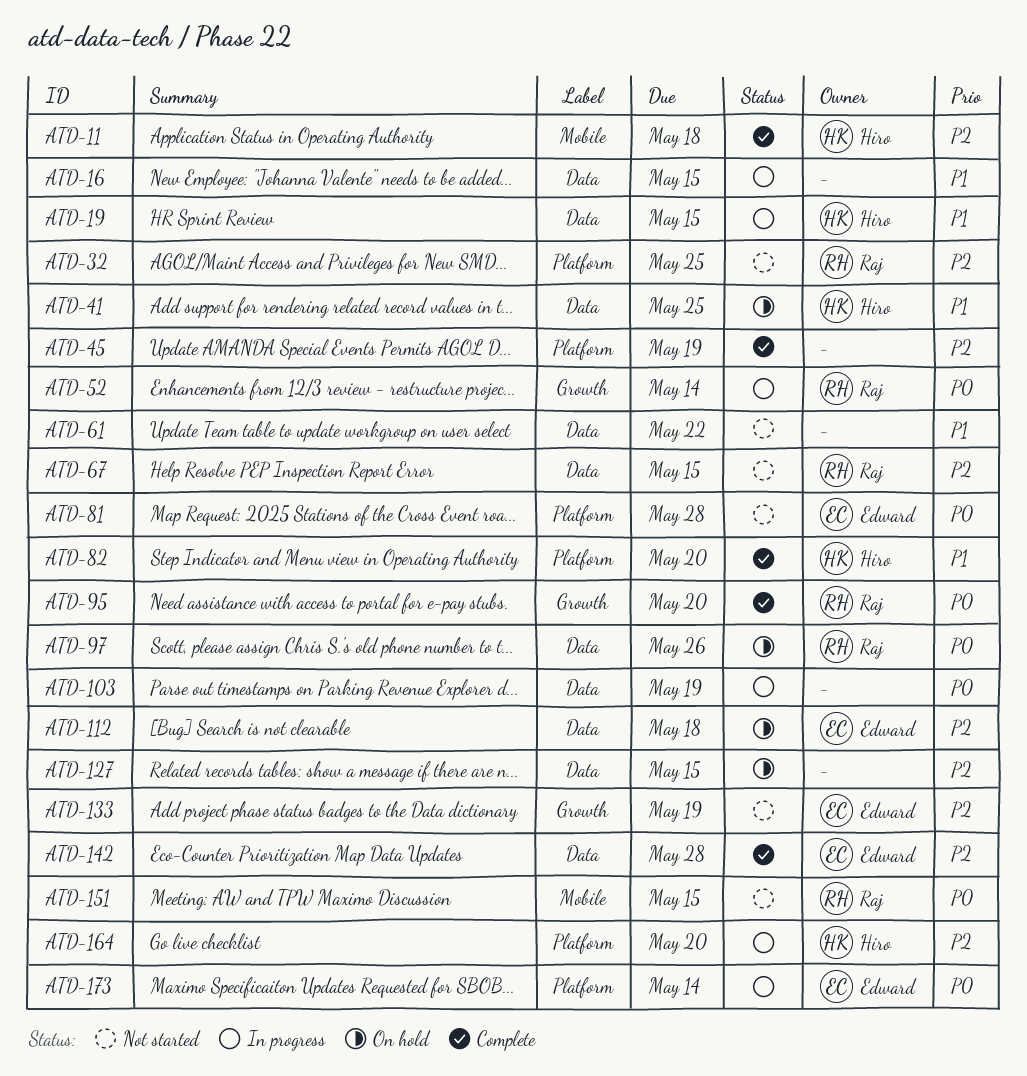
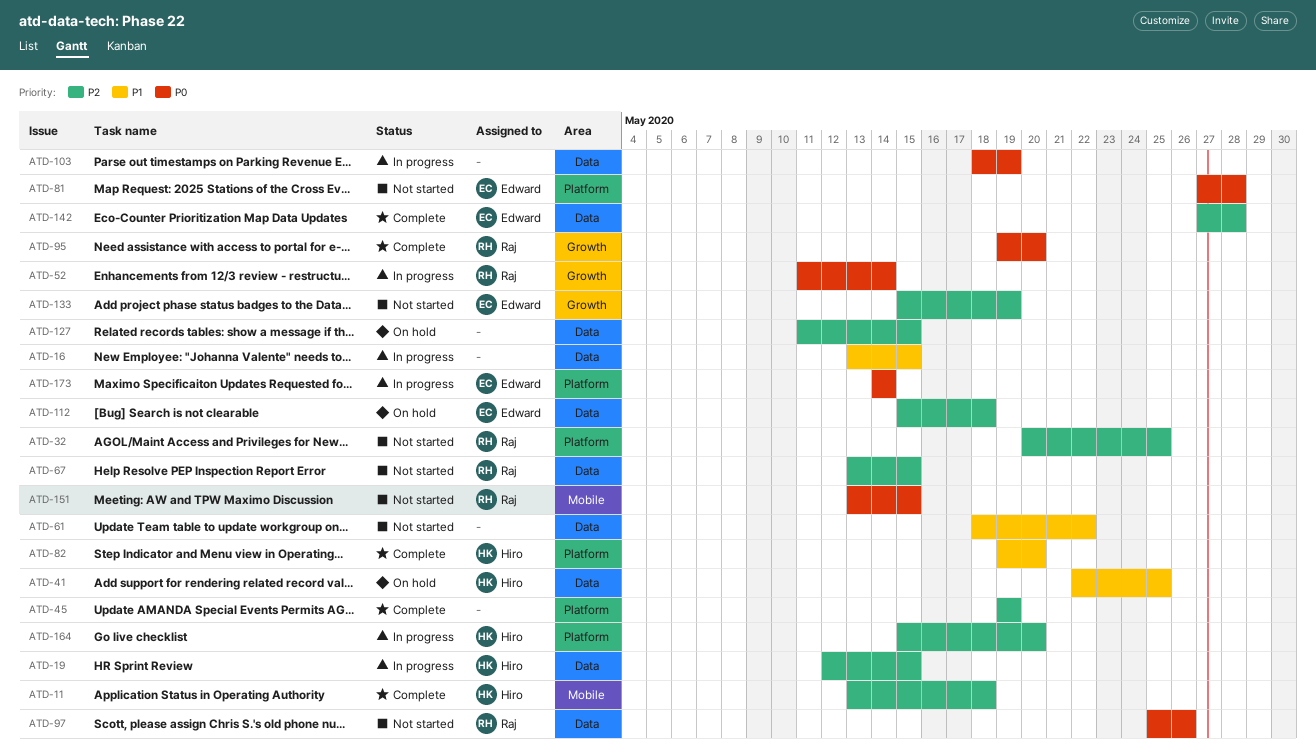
ATD-19, priority: P1 -> P2
ATD-97, status: On hold -> Not started

